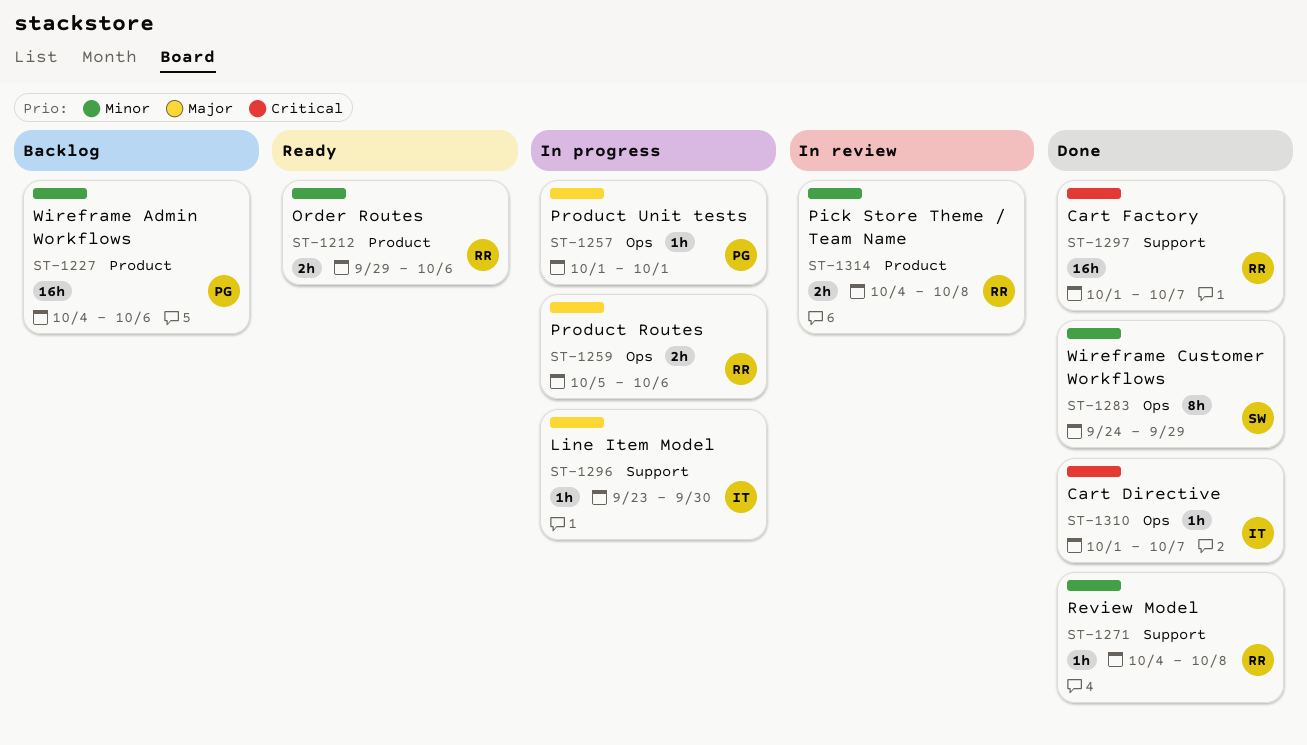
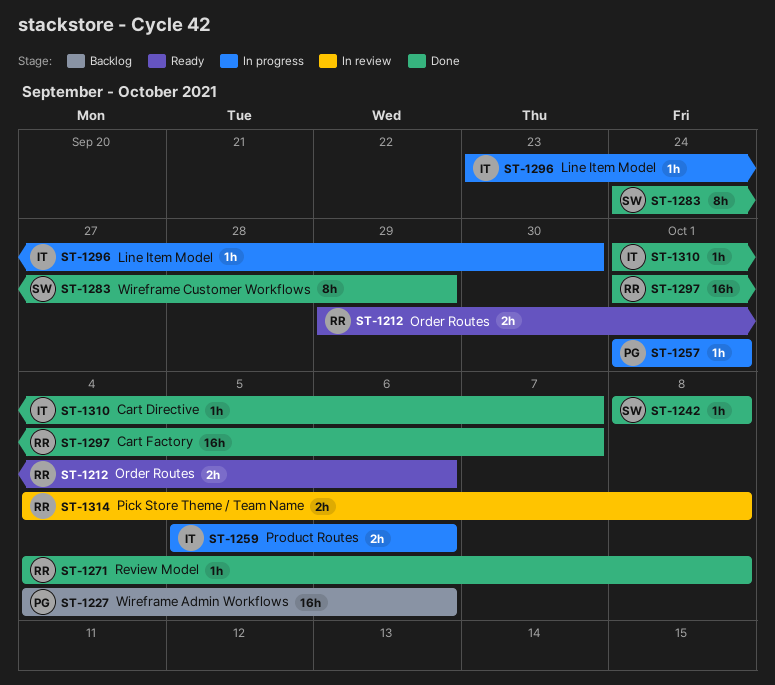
ST-1242: none -> present
ST-1259, owner: RR -> IT

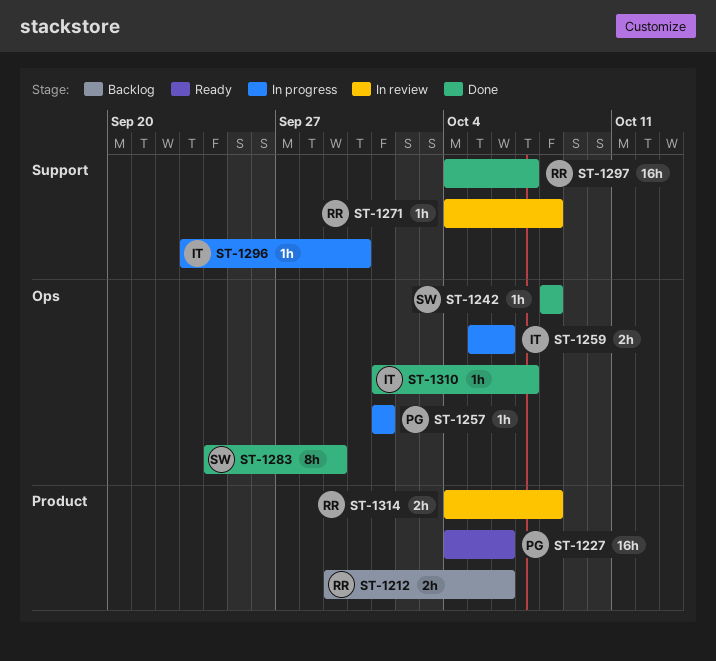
ST-1212, status: Ready -> Backlog
ST-1227, status: Backlog -> Ready
ST-1271, status: Done -> In review
ST-1297, start: Oct 1 -> Oct 4

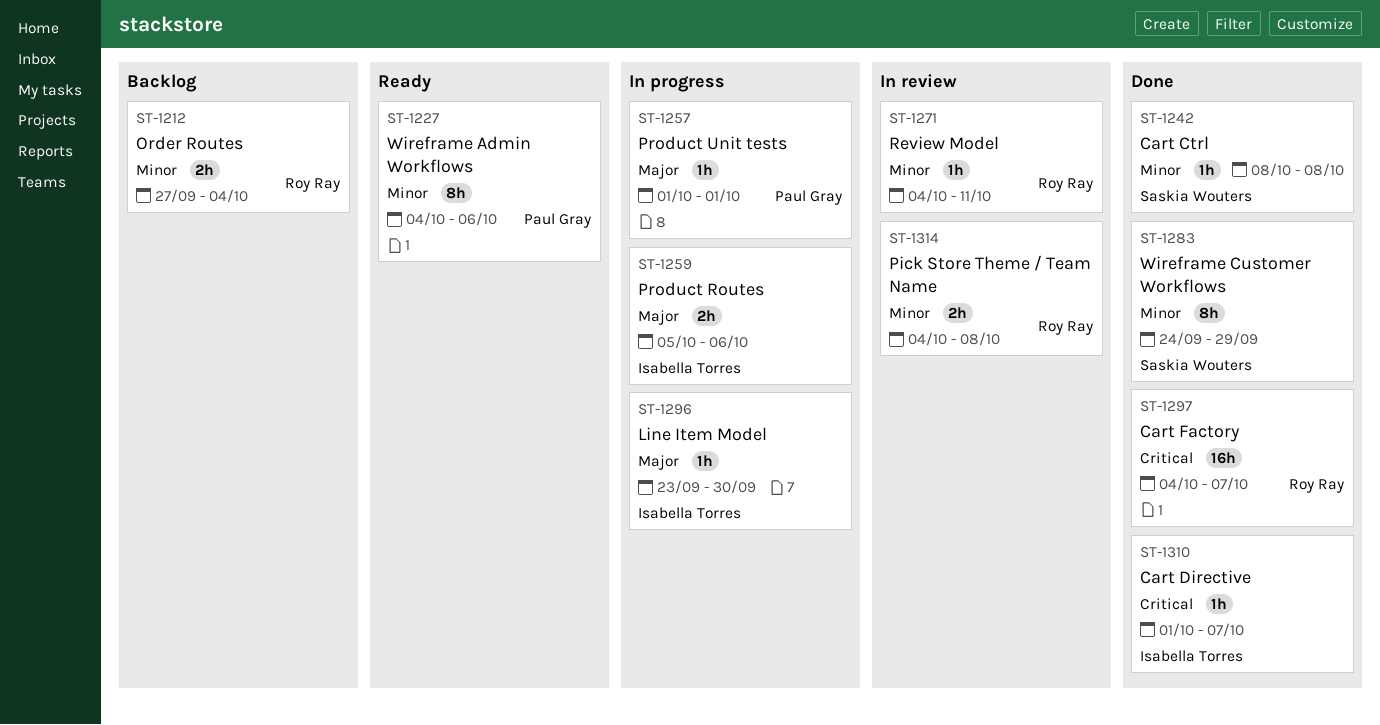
ST-1212, start: Sep 29 -> Sep 27
ST-1212, due: Oct 6 -> Oct 4
ST-1227, estimate: 16h -> 8h
ST-1271, due: Oct 8 -> Oct 11

